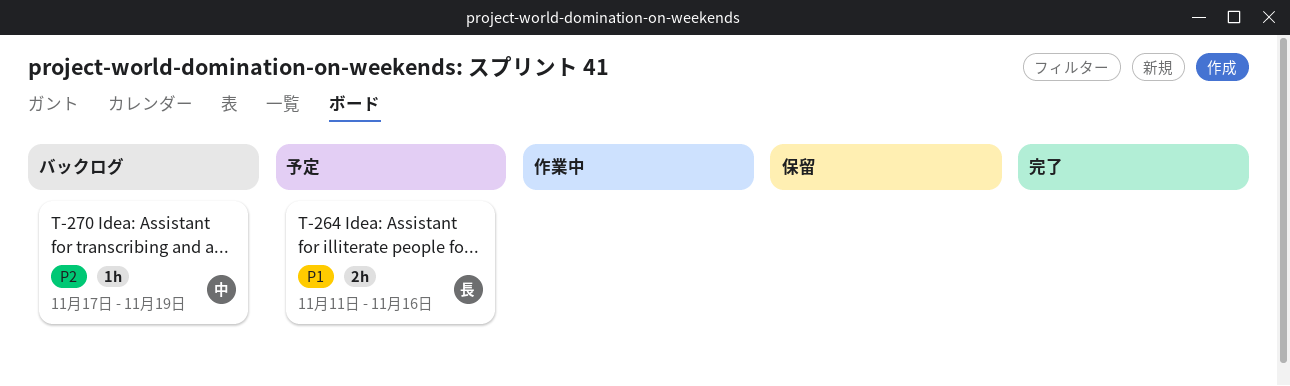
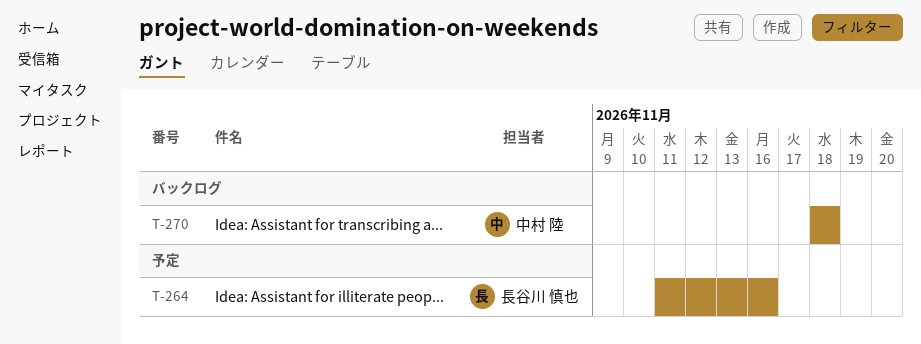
T-270, start: Nov 17 -> Nov 18
T-270, due: Nov 19 -> Nov 18

